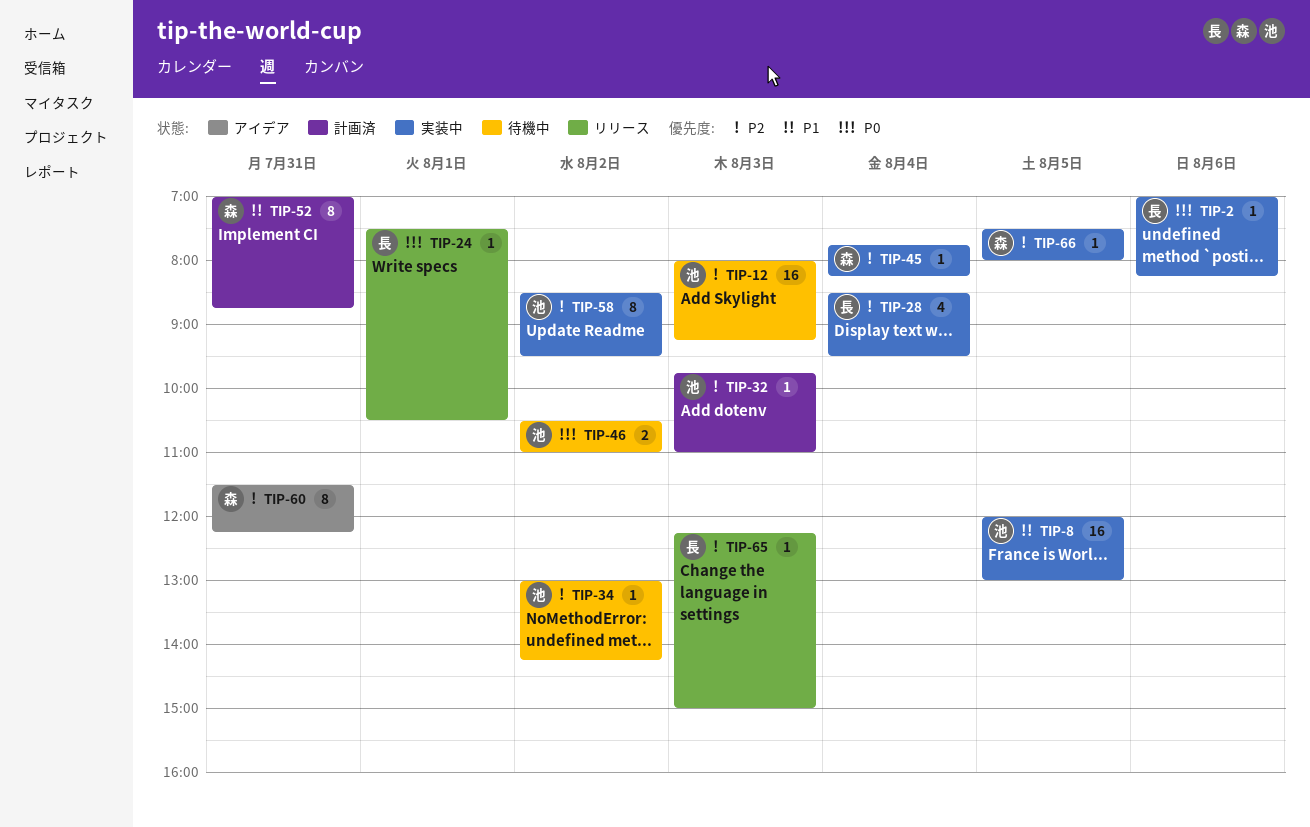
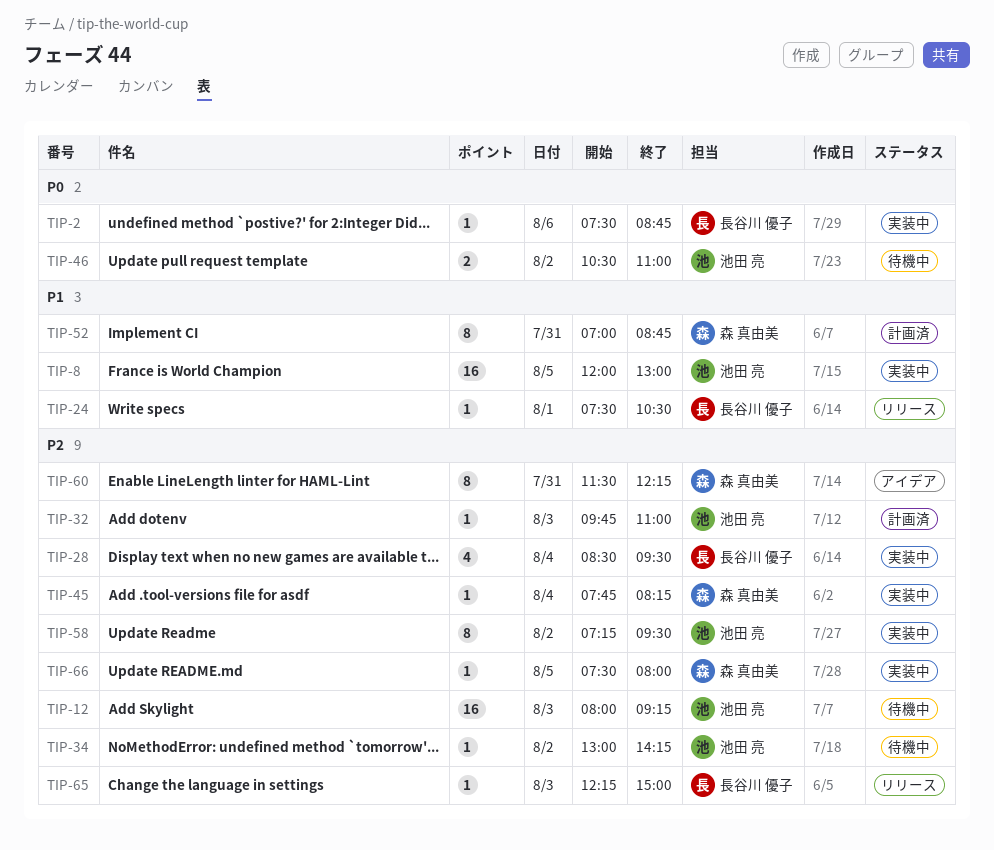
TIP-2, begins: 07:00 -> 07:30
TIP-2, ends: 08:15 -> 08:45
TIP-24, priority: P0 -> P1
TIP-58, begins: 08:30 -> 07:15

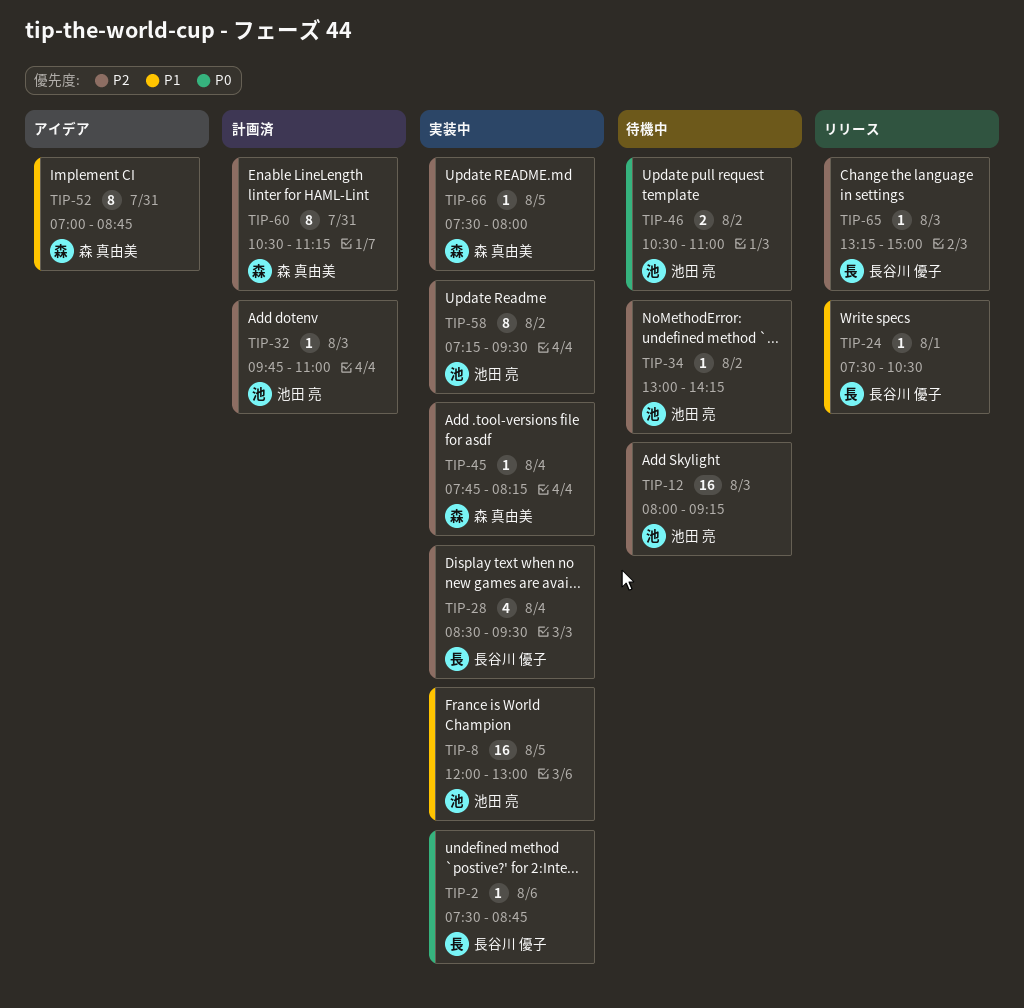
TIP-52, status: 計画済 -> アイデア
TIP-60, status: アイデア -> 計画済
TIP-60, begins: 11:30 -> 10:30
TIP-60, ends: 12:15 -> 11:15
TIP-65, begins: 12:15 -> 13:15

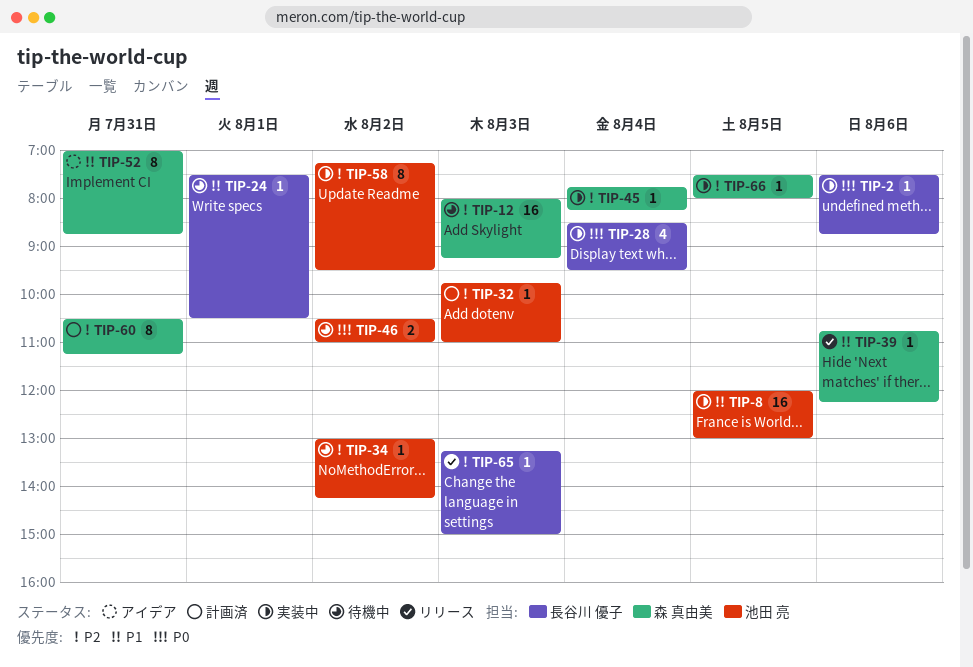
TIP-12, owner: 池田 亮 -> 森 真由美
TIP-24, status: リリース -> 待機中
TIP-28, priority: P2 -> P0
TIP-39: none -> present

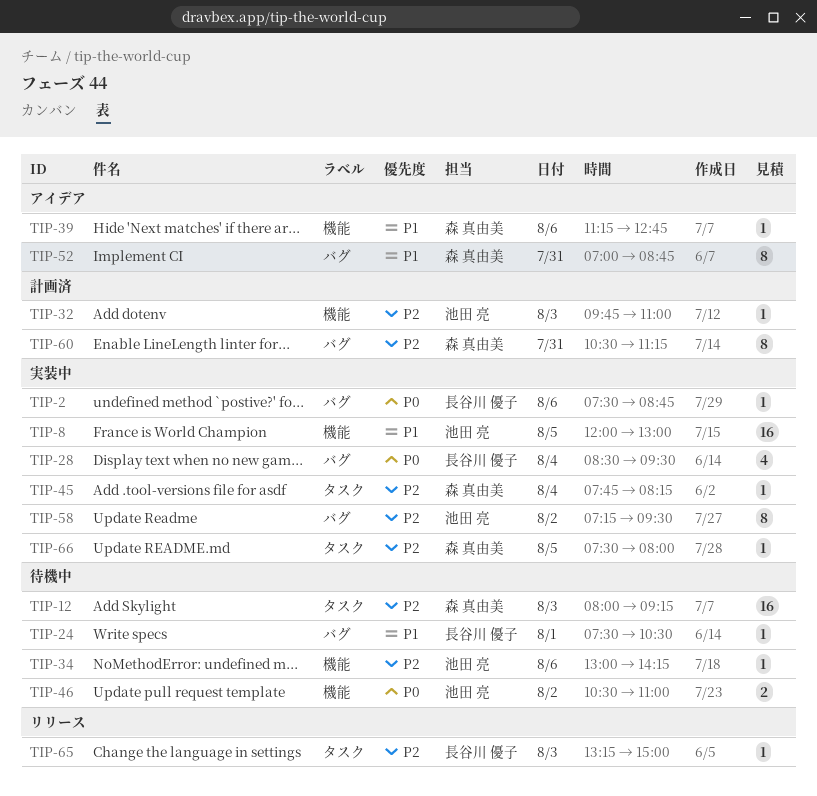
TIP-34, day: Aug 2 -> Aug 6
TIP-39, status: リリース -> アイデア
TIP-39, begins: 10:45 -> 11:15
TIP-39, ends: 12:15 -> 12:45

